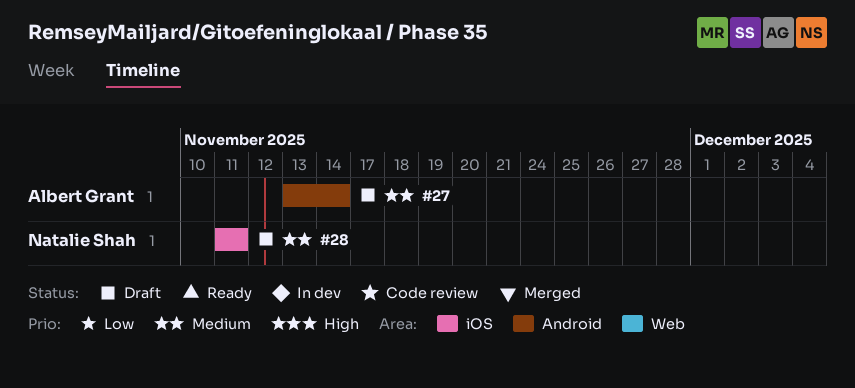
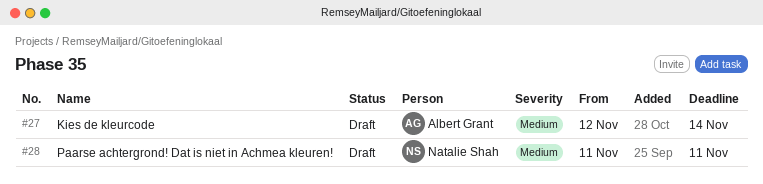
#27, start: Nov 13 -> Nov 12

